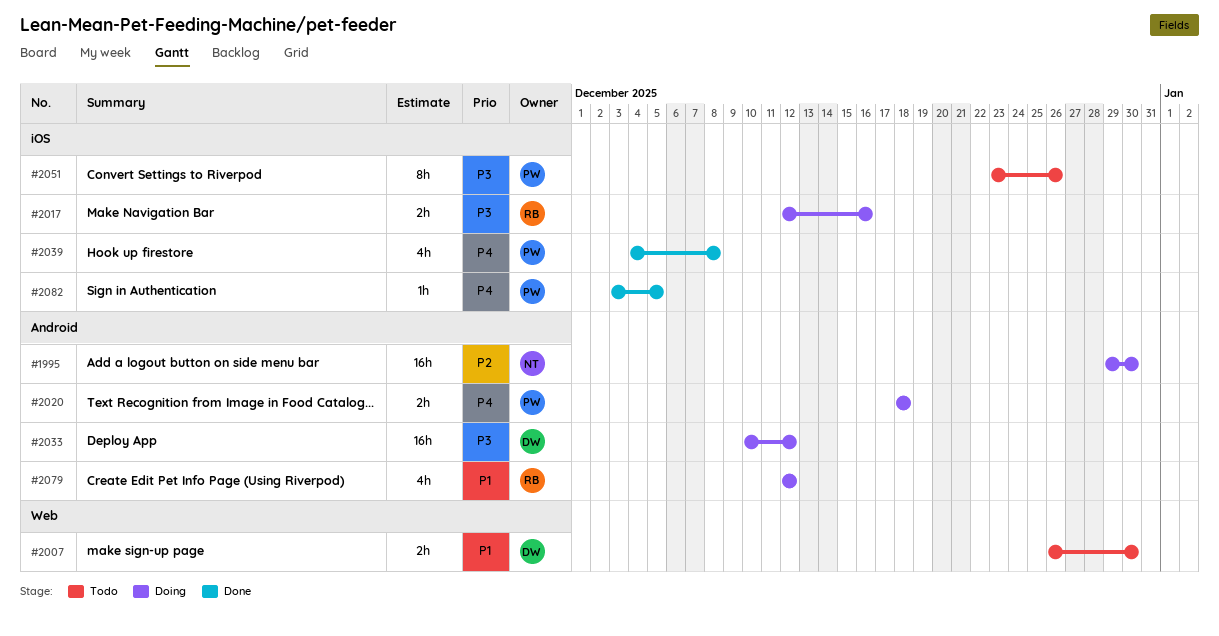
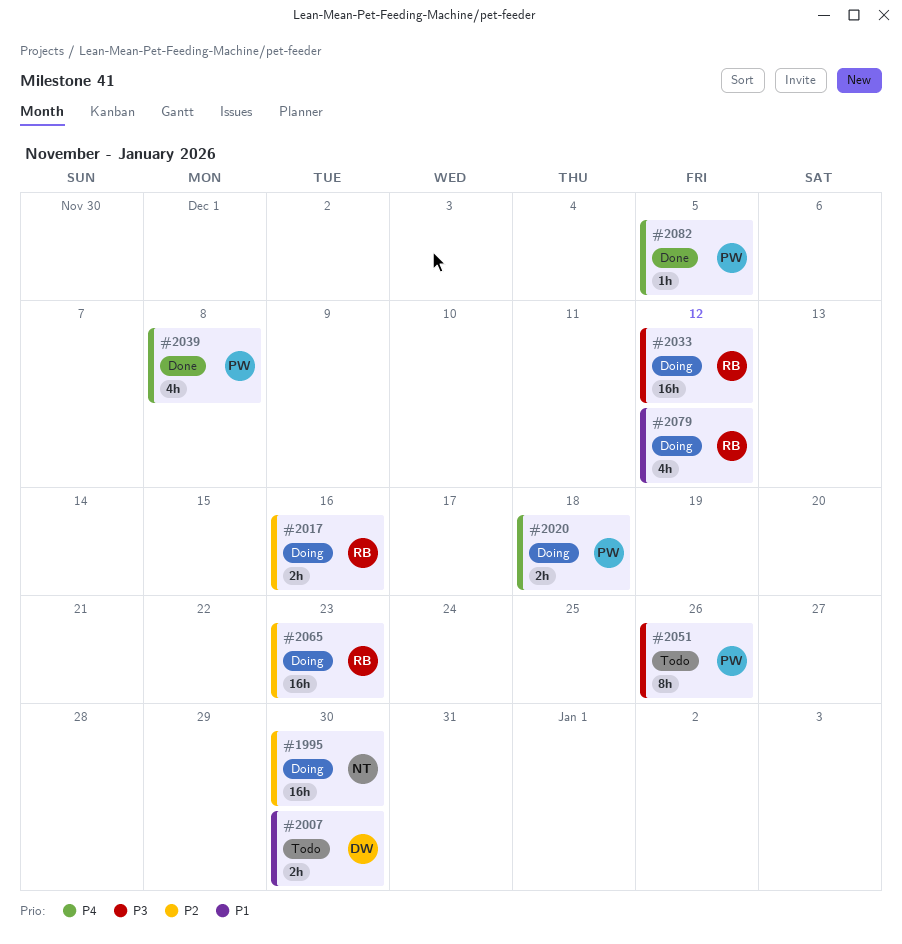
#2017, priority: P3 -> P2
#2033, owner: DW -> RB
#2065: none -> present

